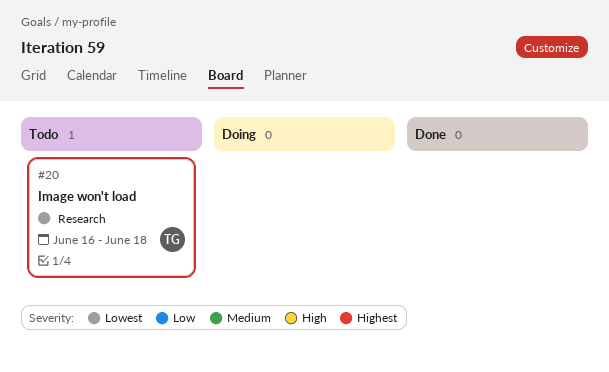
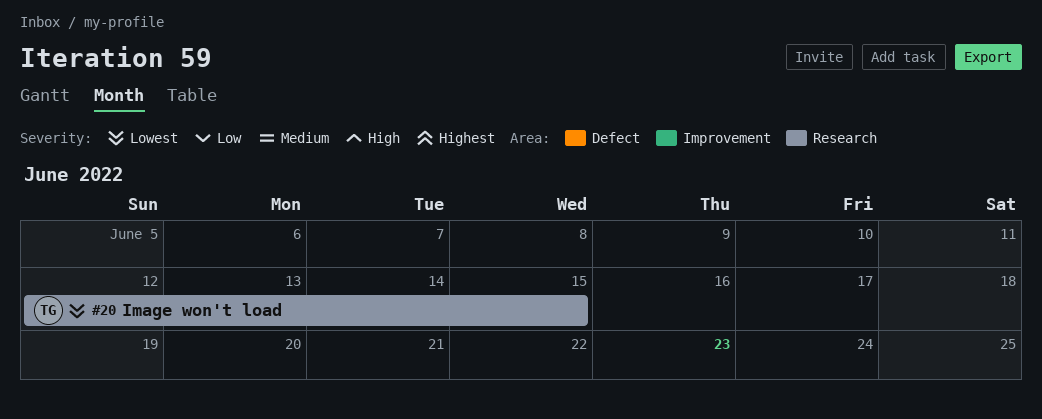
#20, start: Jun 16 -> Jun 12
#20, due: Jun 18 -> Jun 15

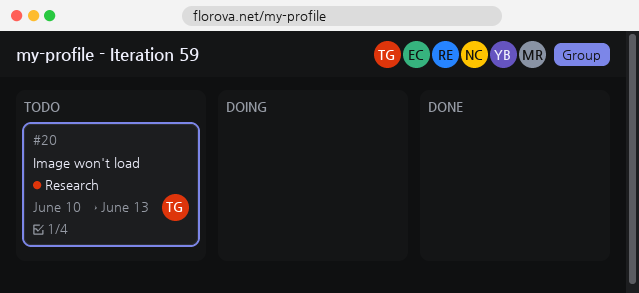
#20, start: Jun 12 -> Jun 10
#20, due: Jun 15 -> Jun 13

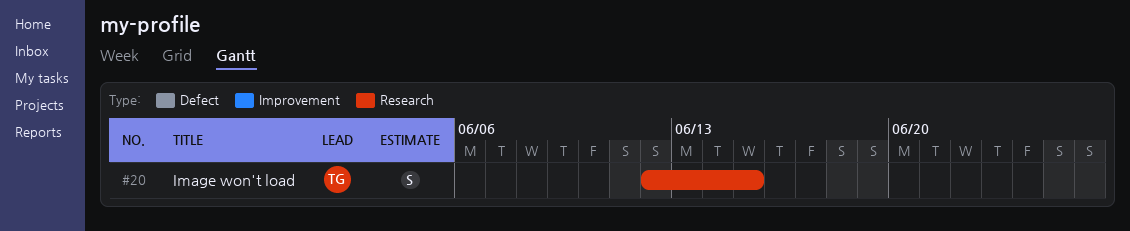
#20, start: Jun 10 -> Jun 12
#20, due: Jun 13 -> Jun 15

